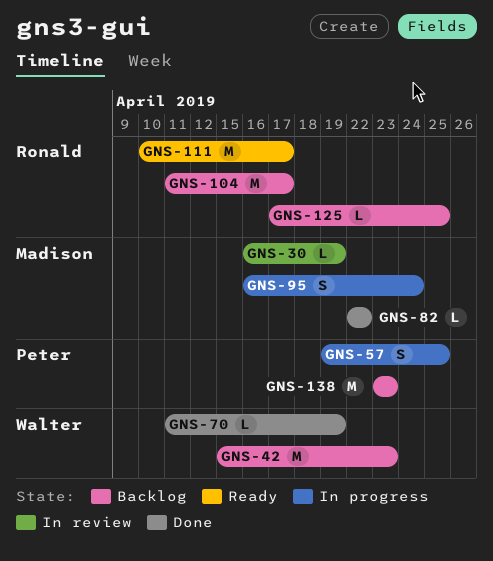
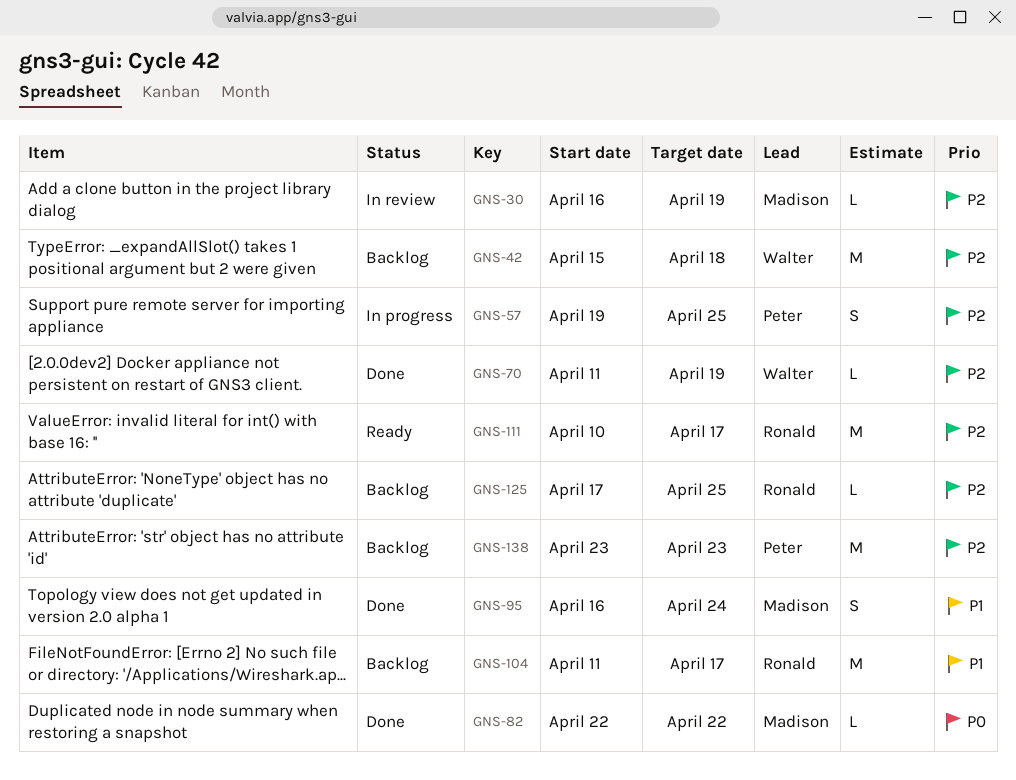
GNS-42, due: Apr 23 -> Apr 18
GNS-95, status: In progress -> Done

